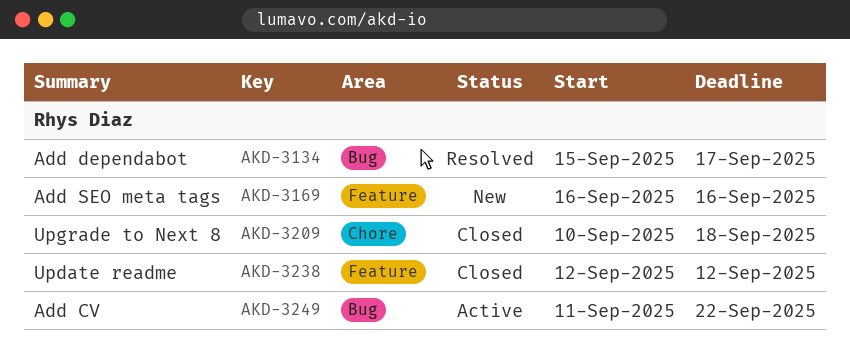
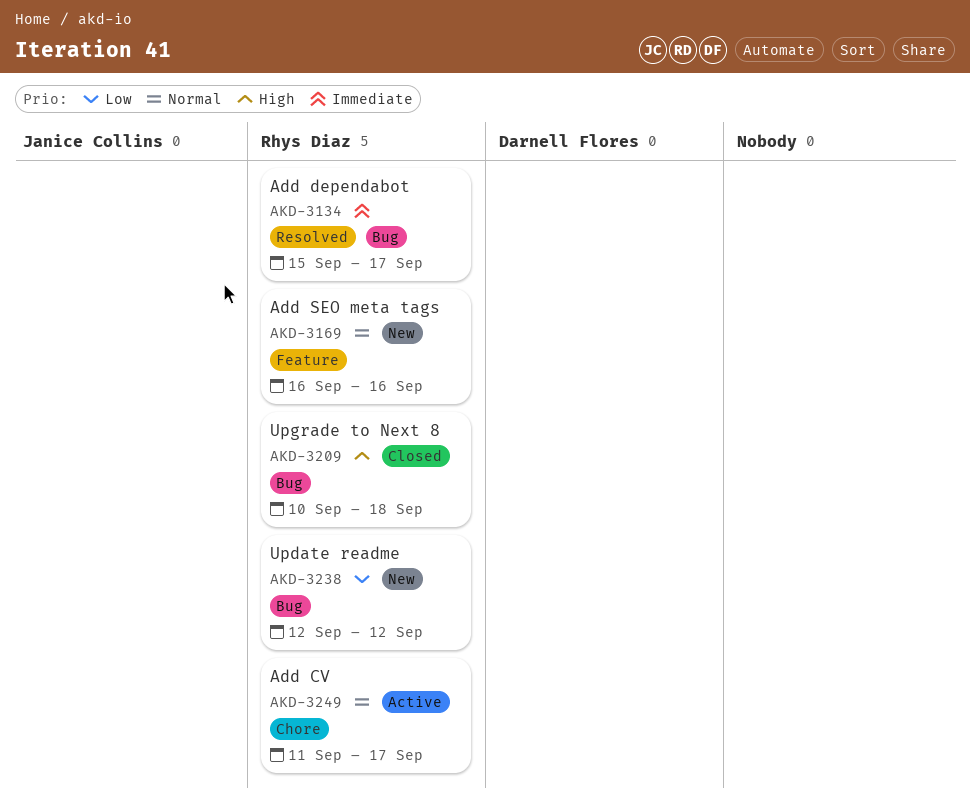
AKD-3209, label: Chore -> Bug
AKD-3238, status: Closed -> New
AKD-3238, label: Feature -> Bug
AKD-3249, label: Bug -> Chore
AKD-3249, due: Sep 22 -> Sep 17

